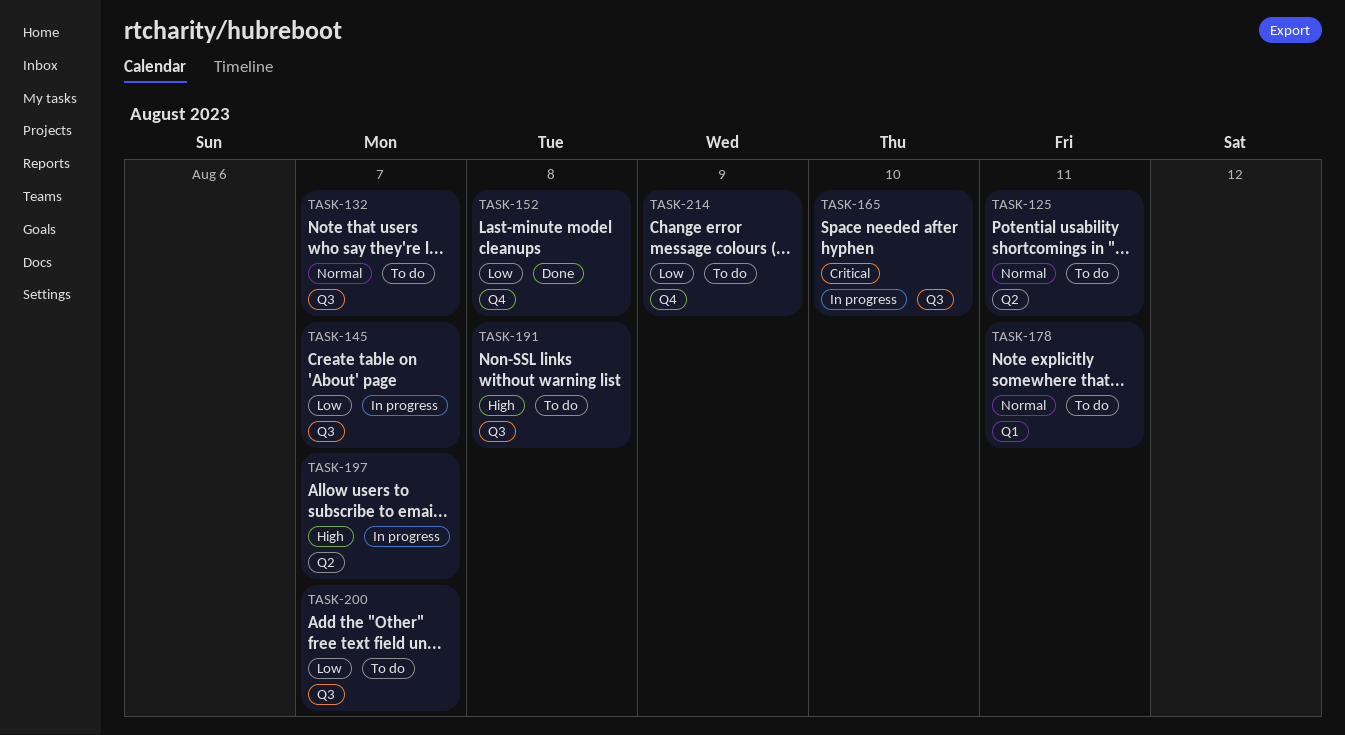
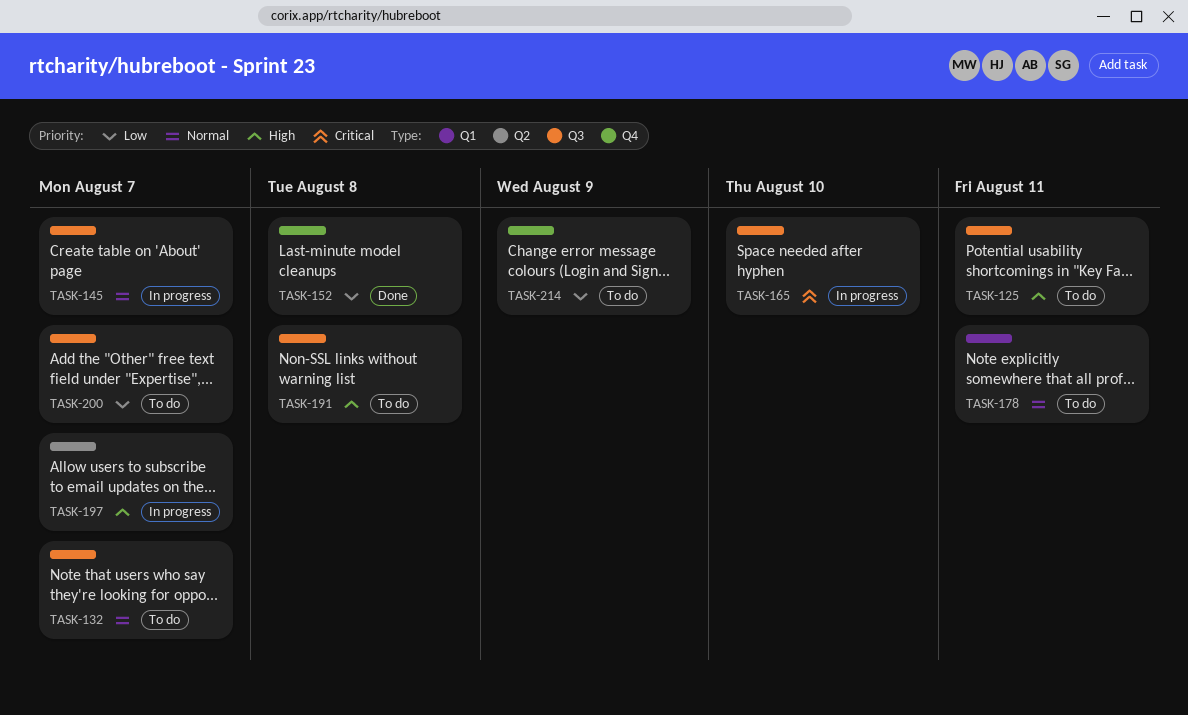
TASK-125, priority: Normal -> High
TASK-125, label: Q2 -> Q3
TASK-145, priority: Low -> Normal

